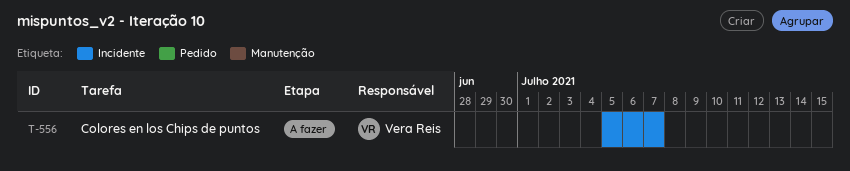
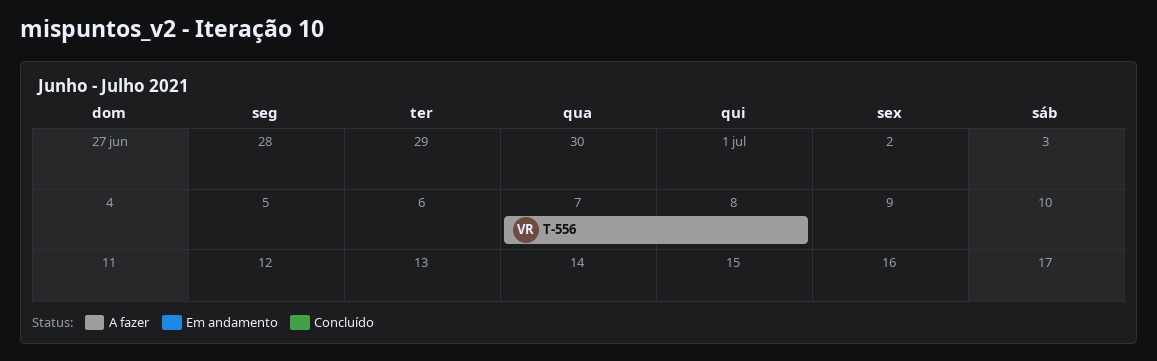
T-556, start: Jul 5 -> Jul 7
T-556, due: Jul 7 -> Jul 8

